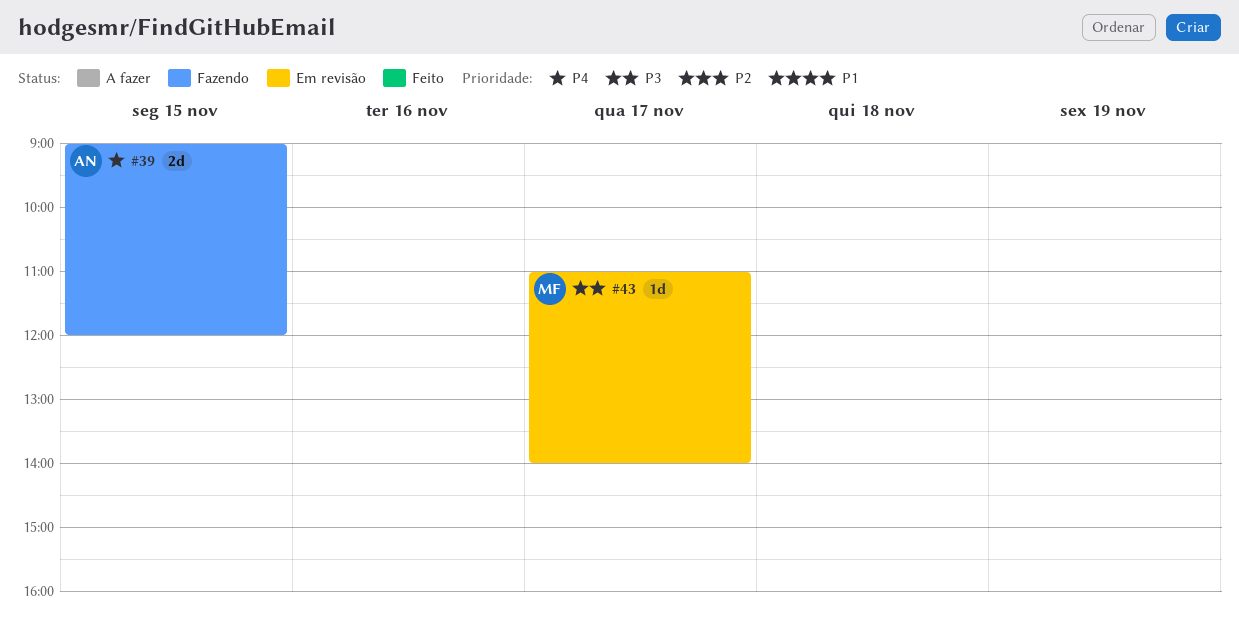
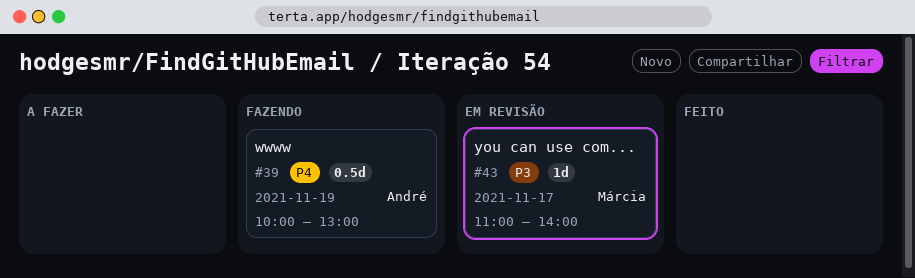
#39, estimate: 2d -> 0.5d
#39, day: Nov 15 -> Nov 19
#39, begins: 09:00 -> 10:00
#39, ends: 12:00 -> 13:00

